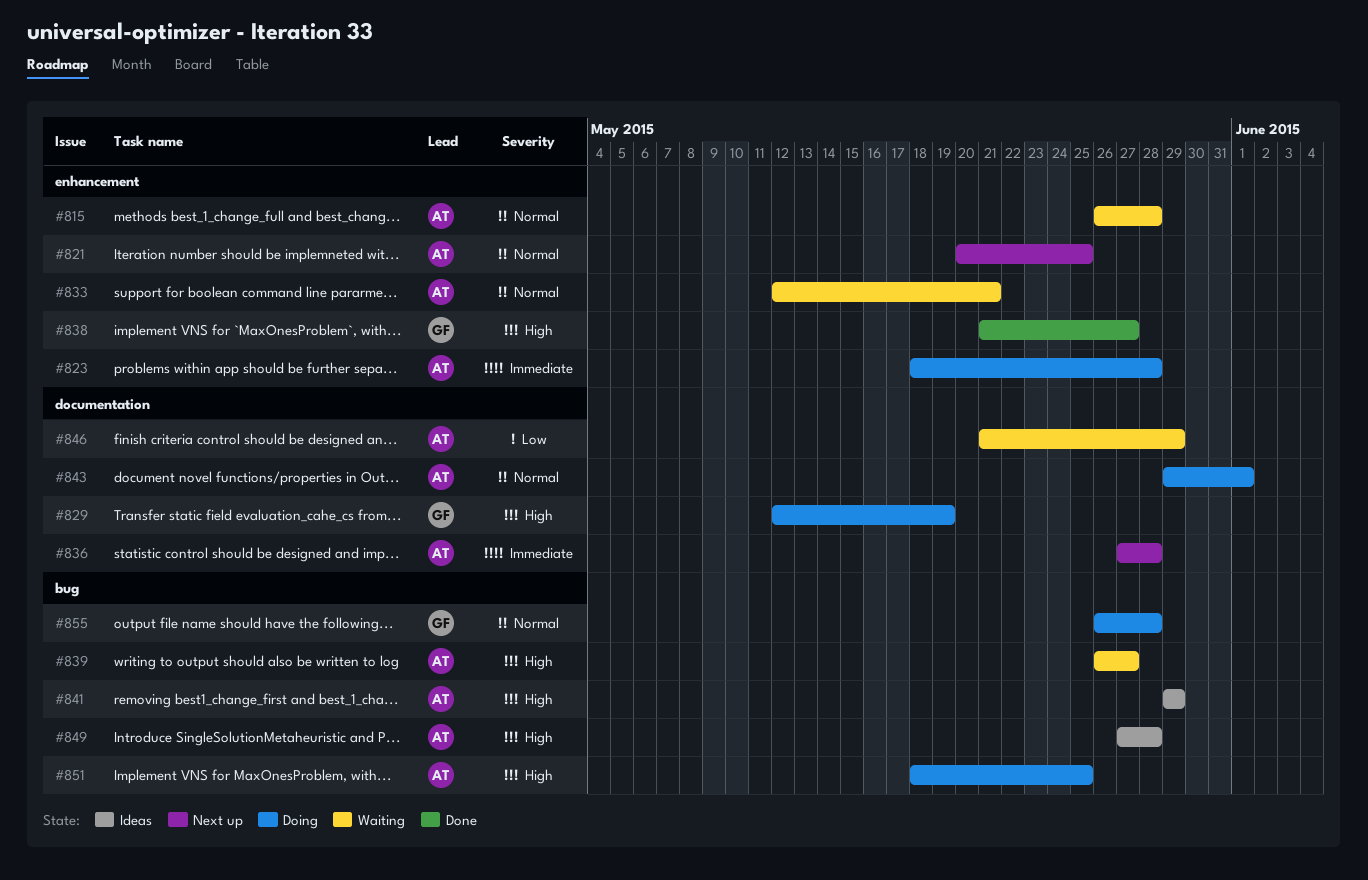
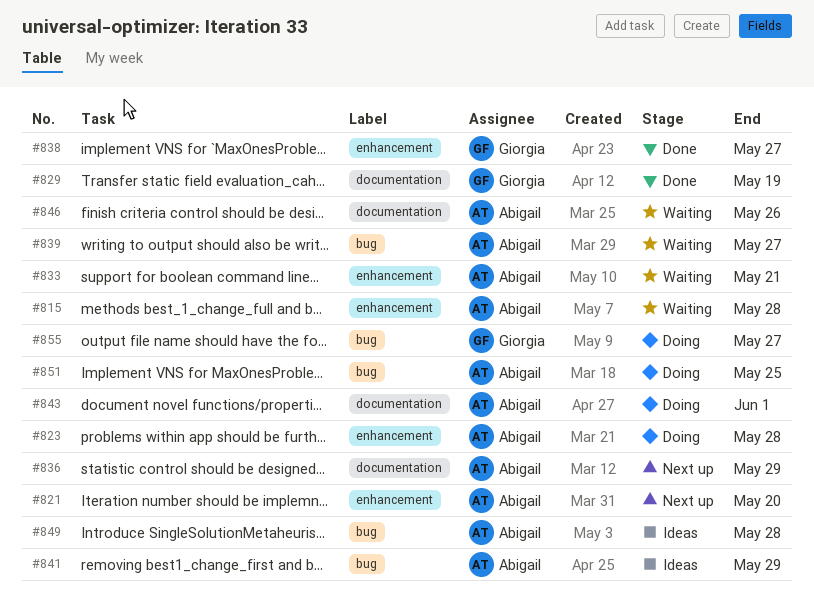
#821, due: May 25 -> May 20
#829, status: Doing -> Done
#836, due: May 28 -> May 29
#846, due: May 29 -> May 26
#855, due: May 28 -> May 27

